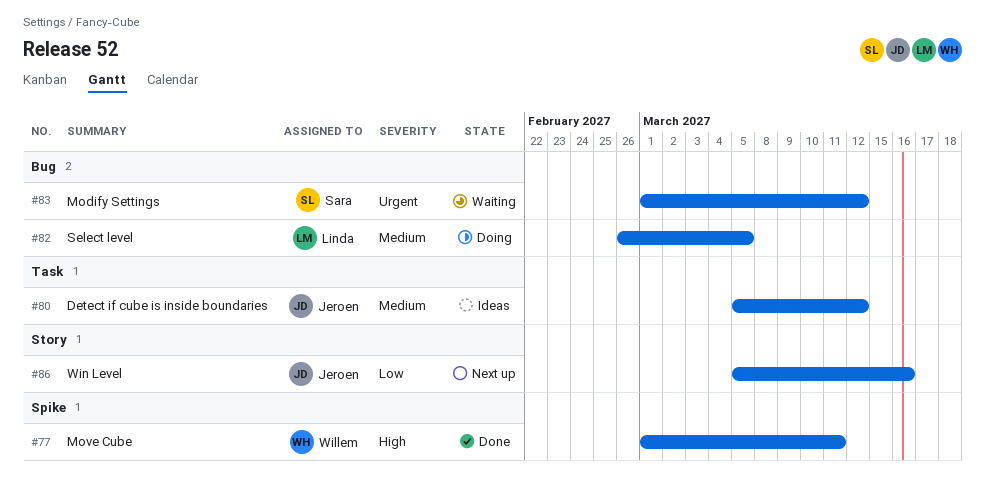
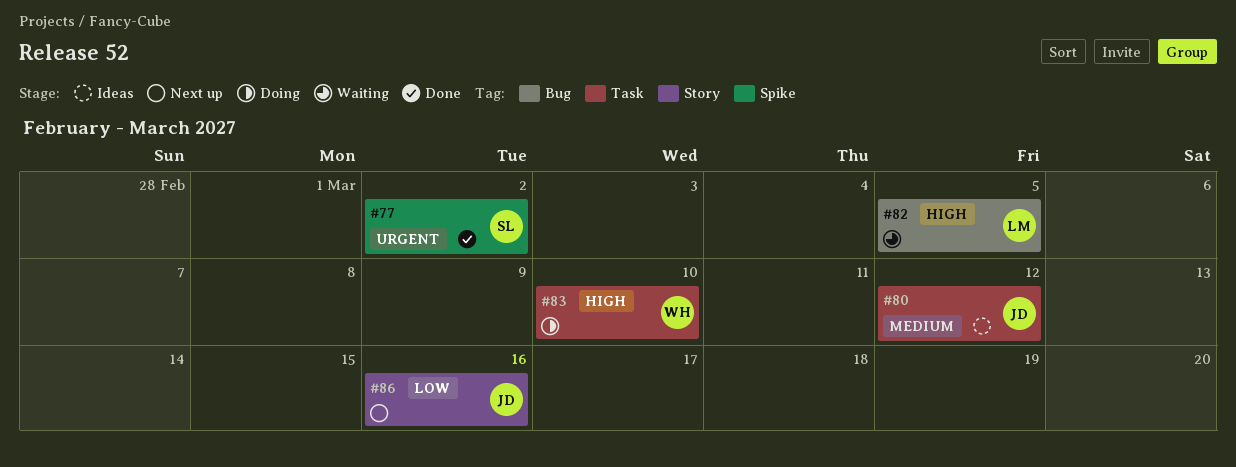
#77, owner: Willem -> Sara
#77, priority: High -> Urgent
#77, due: Mar 11 -> Mar 2
#82, status: Doing -> Waiting
#82, priority: Medium -> High
#83, status: Waiting -> Doing
#83, owner: Sara -> Willem
#83, priority: Urgent -> High
#83, label: Bug -> Task
#83, due: Mar 12 -> Mar 10

